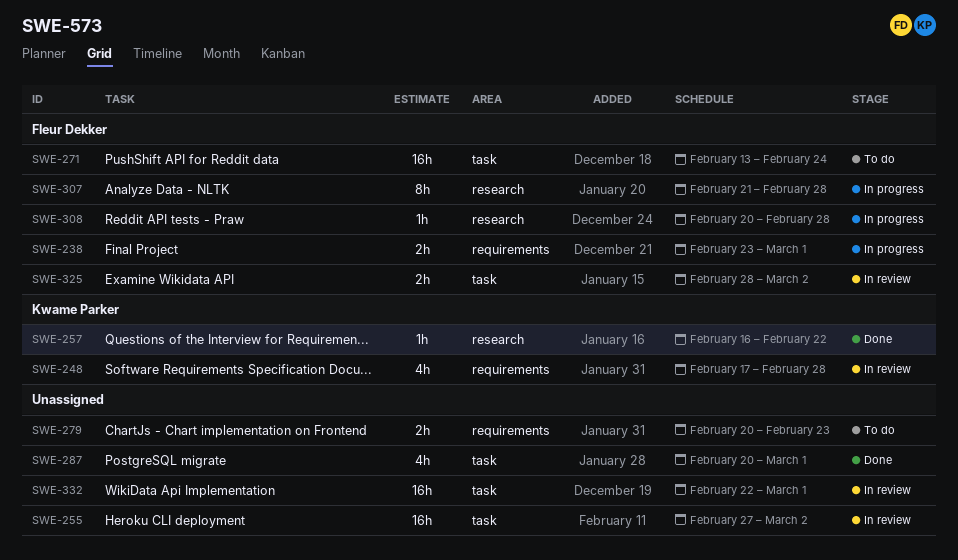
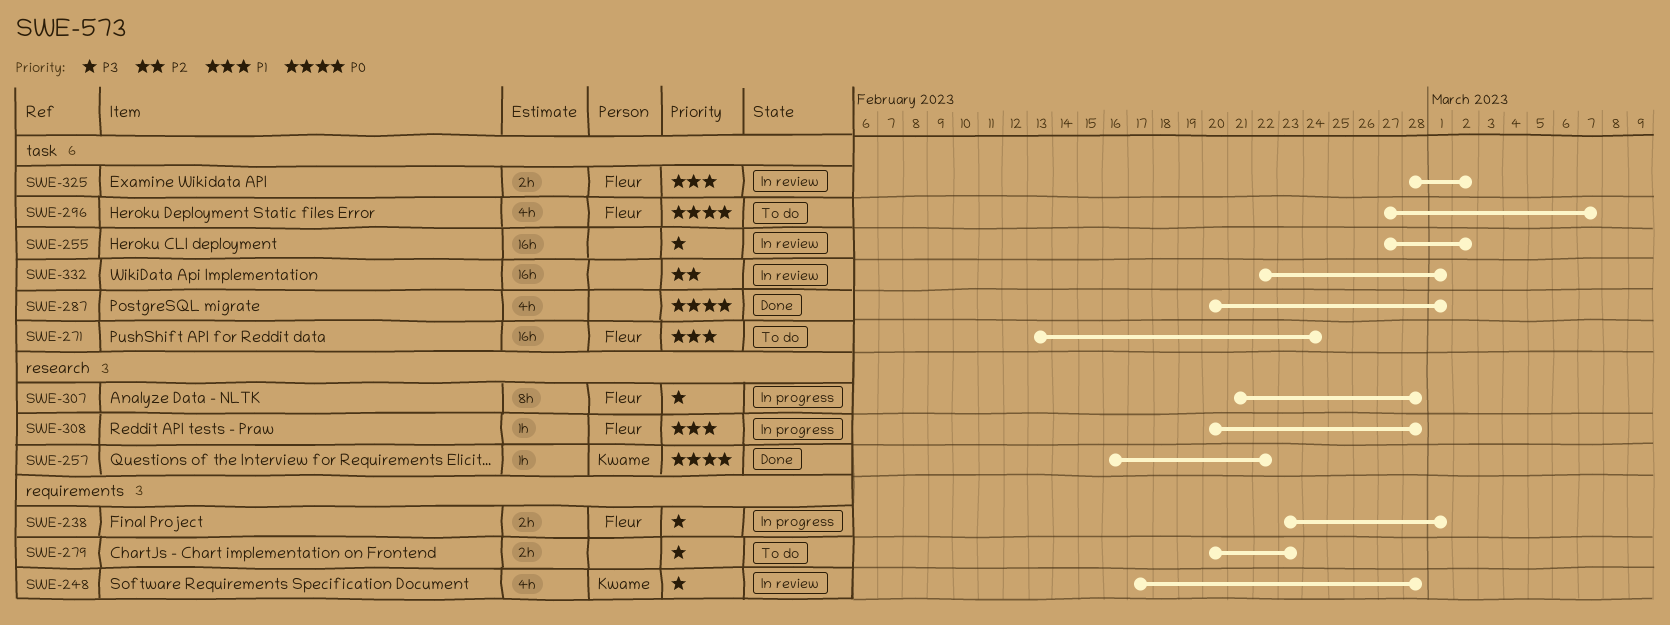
SWE-296: none -> present

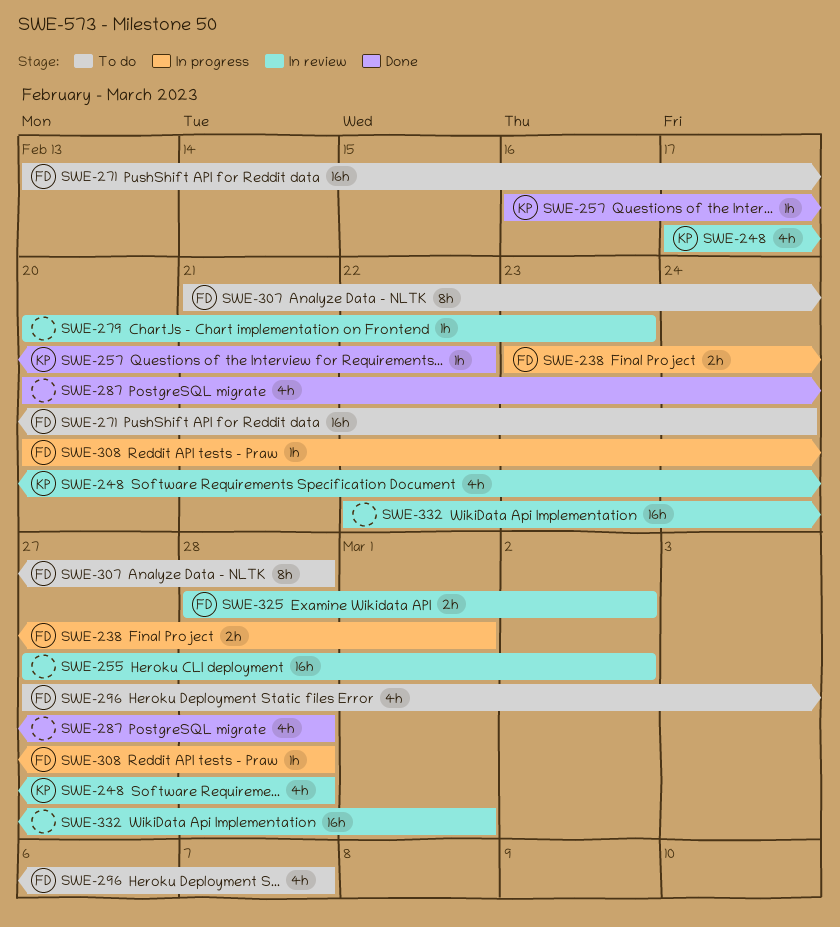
SWE-279, status: To do -> In review
SWE-279, estimate: 2h -> 1h
SWE-287, due: Mar 1 -> Feb 28
SWE-307, status: In progress -> To do

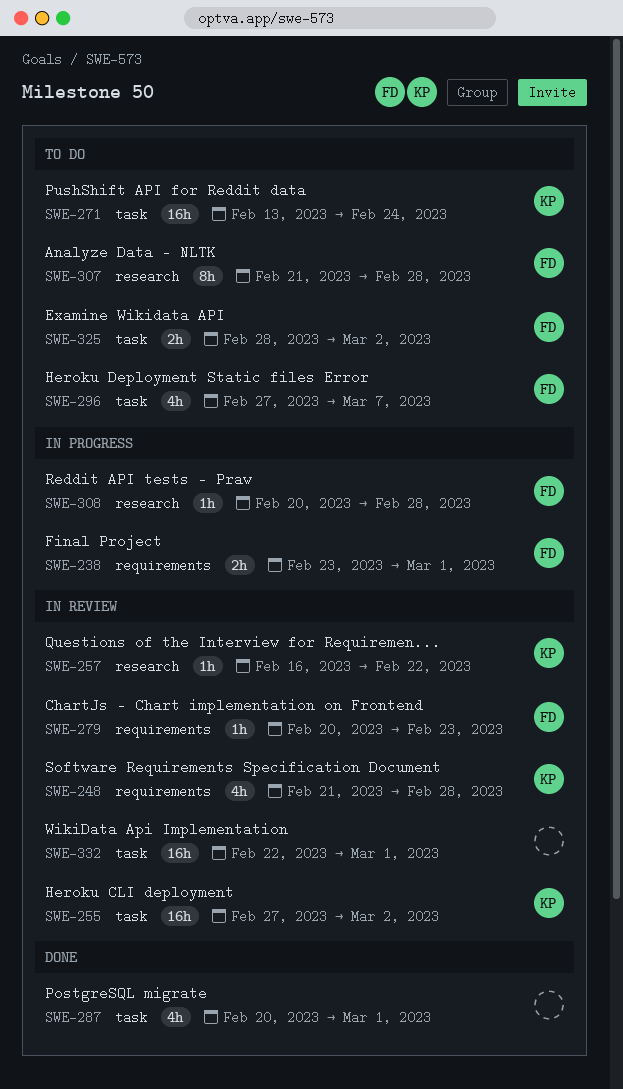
SWE-248, start: Feb 17 -> Feb 21
SWE-255, owner: none -> KP
SWE-257, status: Done -> In review
SWE-271, owner: FD -> KP
SWE-279, owner: none -> FD
SWE-287, due: Feb 28 -> Mar 1
SWE-325, status: In review -> To do

